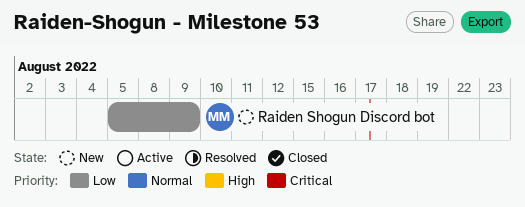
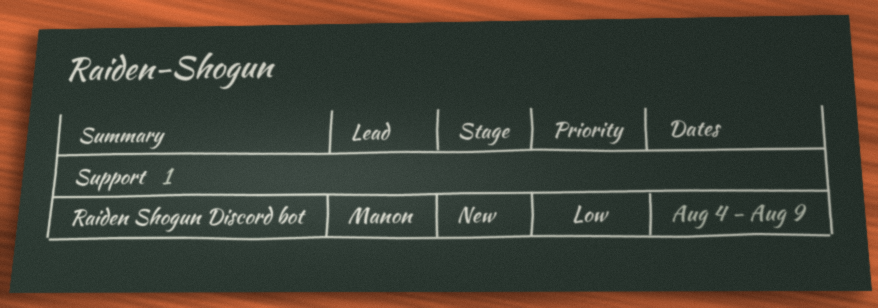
Raiden Shogun Discord bot, start: Aug 5 -> Aug 4

